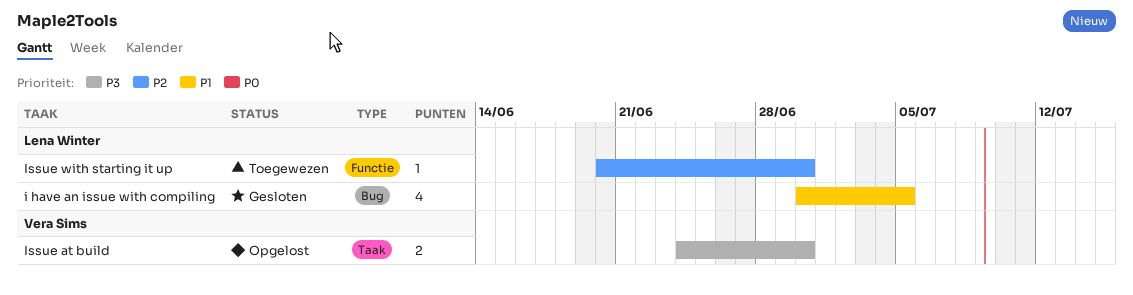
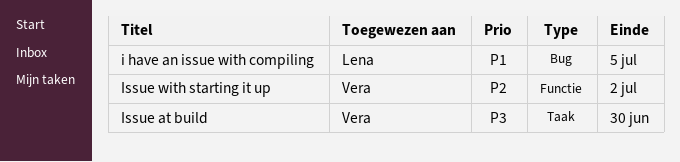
Issue with starting it up, owner: Lena Winter -> Vera Sims
Issue with starting it up, due: Jun 30 -> Jul 2

